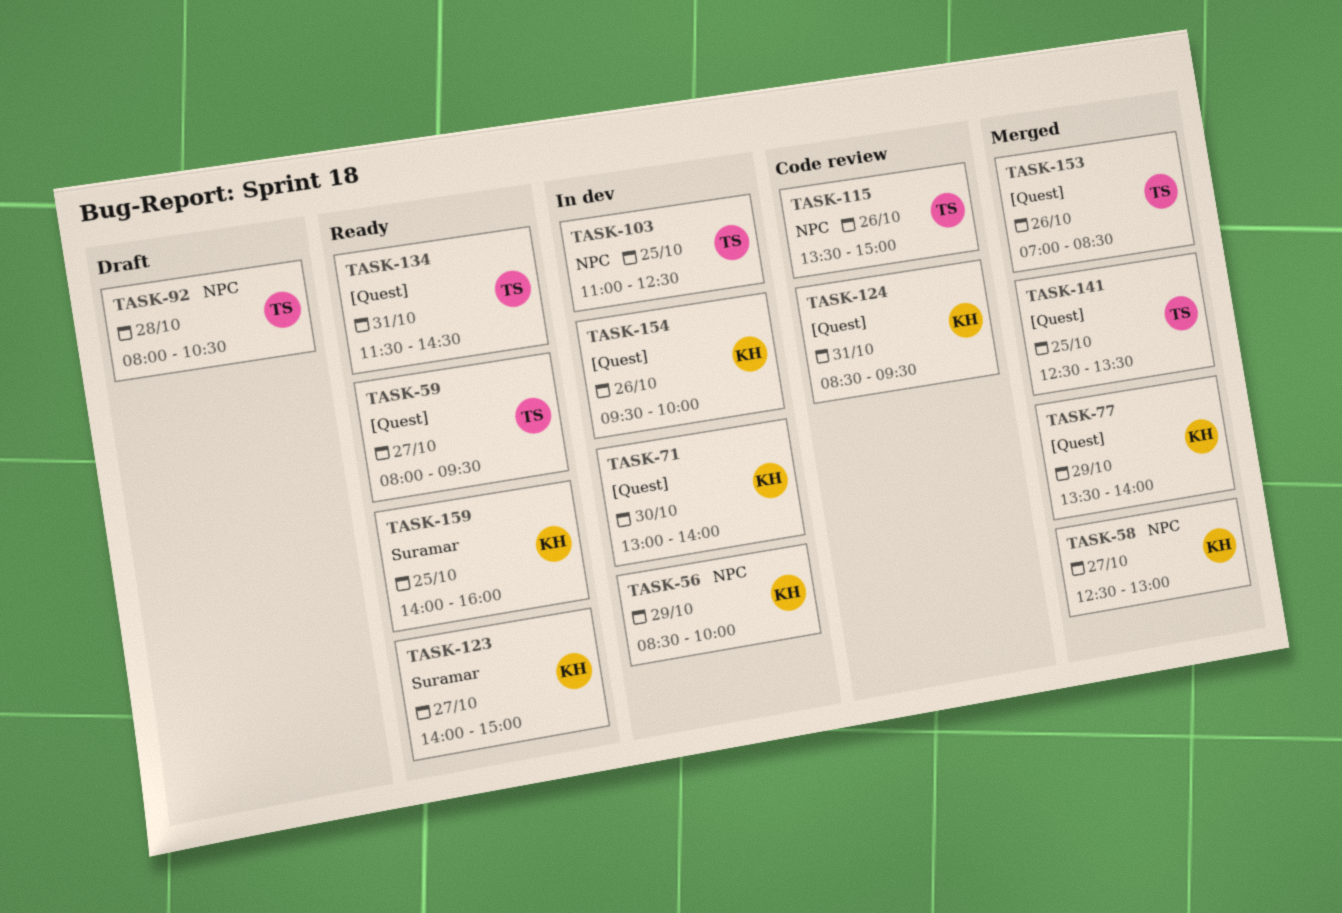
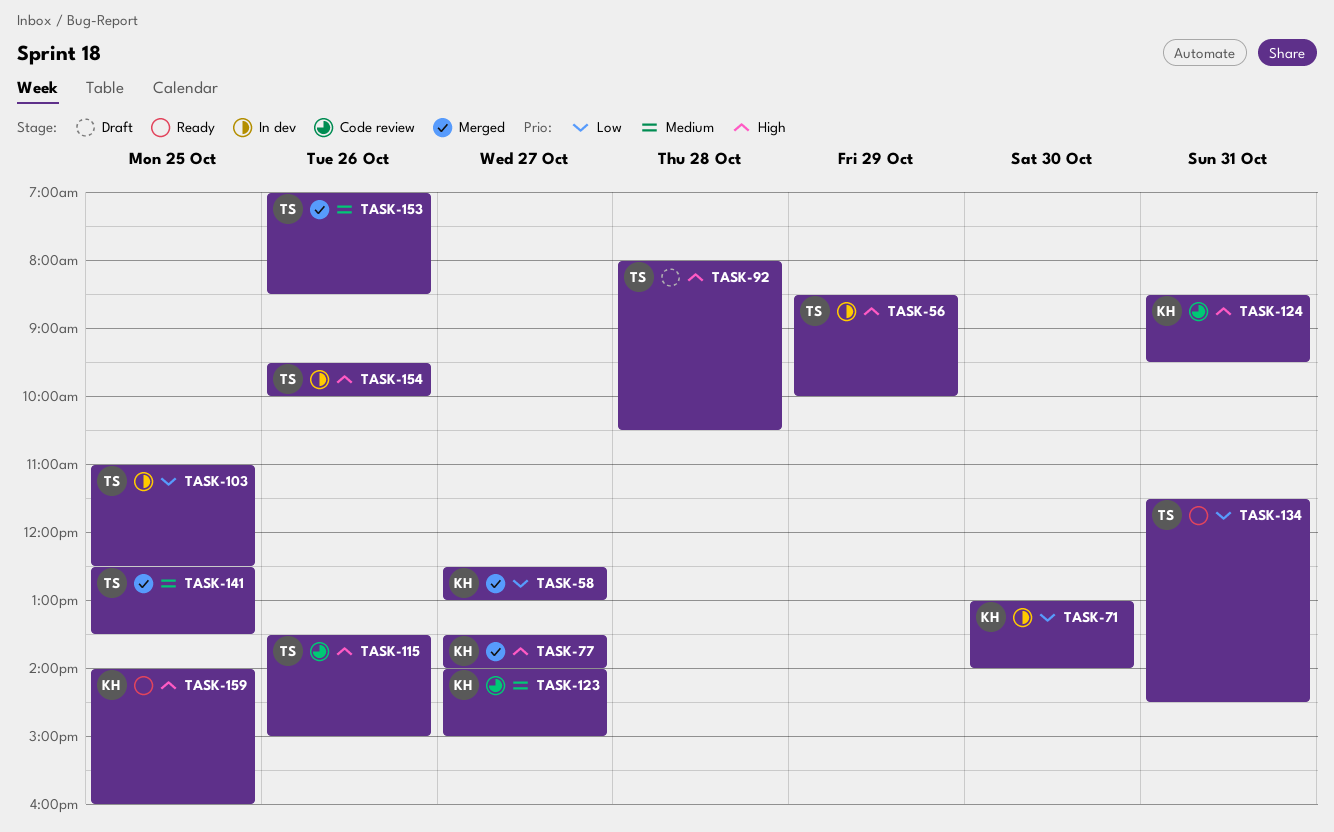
TASK-56, owner: KH -> TS
TASK-59: present -> none
TASK-77, day: Oct 29 -> Oct 27
TASK-123, status: Ready -> Code review
TASK-154, owner: KH -> TS

